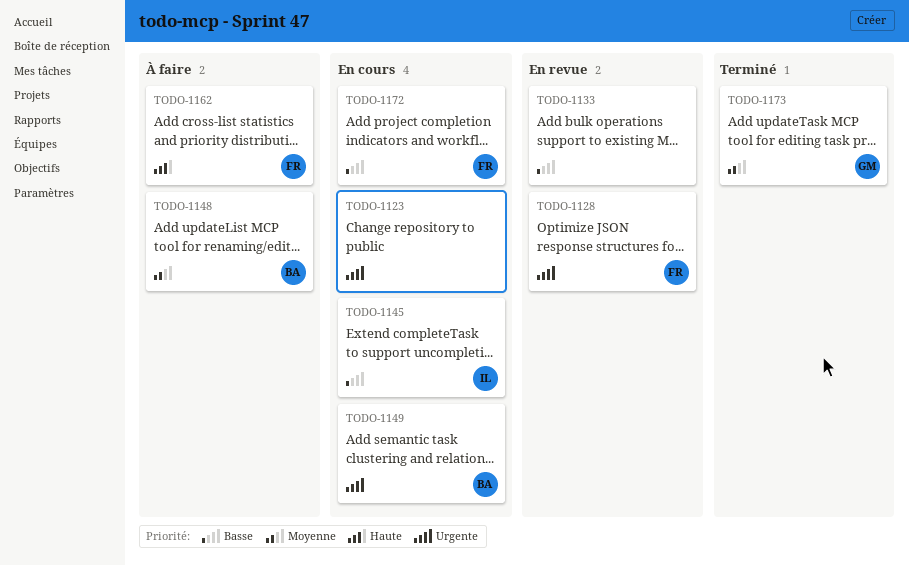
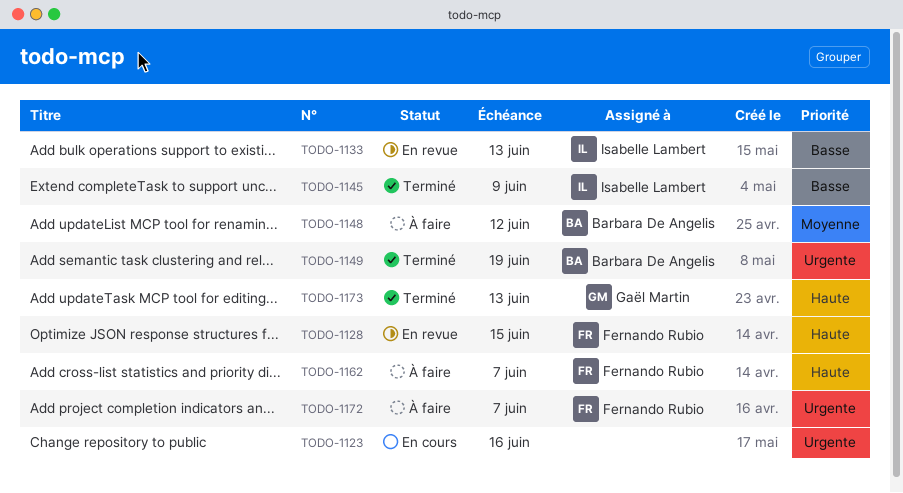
TODO-1128, priority: Urgente -> Haute
TODO-1133, owner: none -> Isabelle Lambert
TODO-1145, status: En cours -> Terminé
TODO-1149, status: En cours -> Terminé
TODO-1172, status: En cours -> À faire
TODO-1172, priority: Basse -> Urgente
TODO-1173, priority: Moyenne -> Haute

